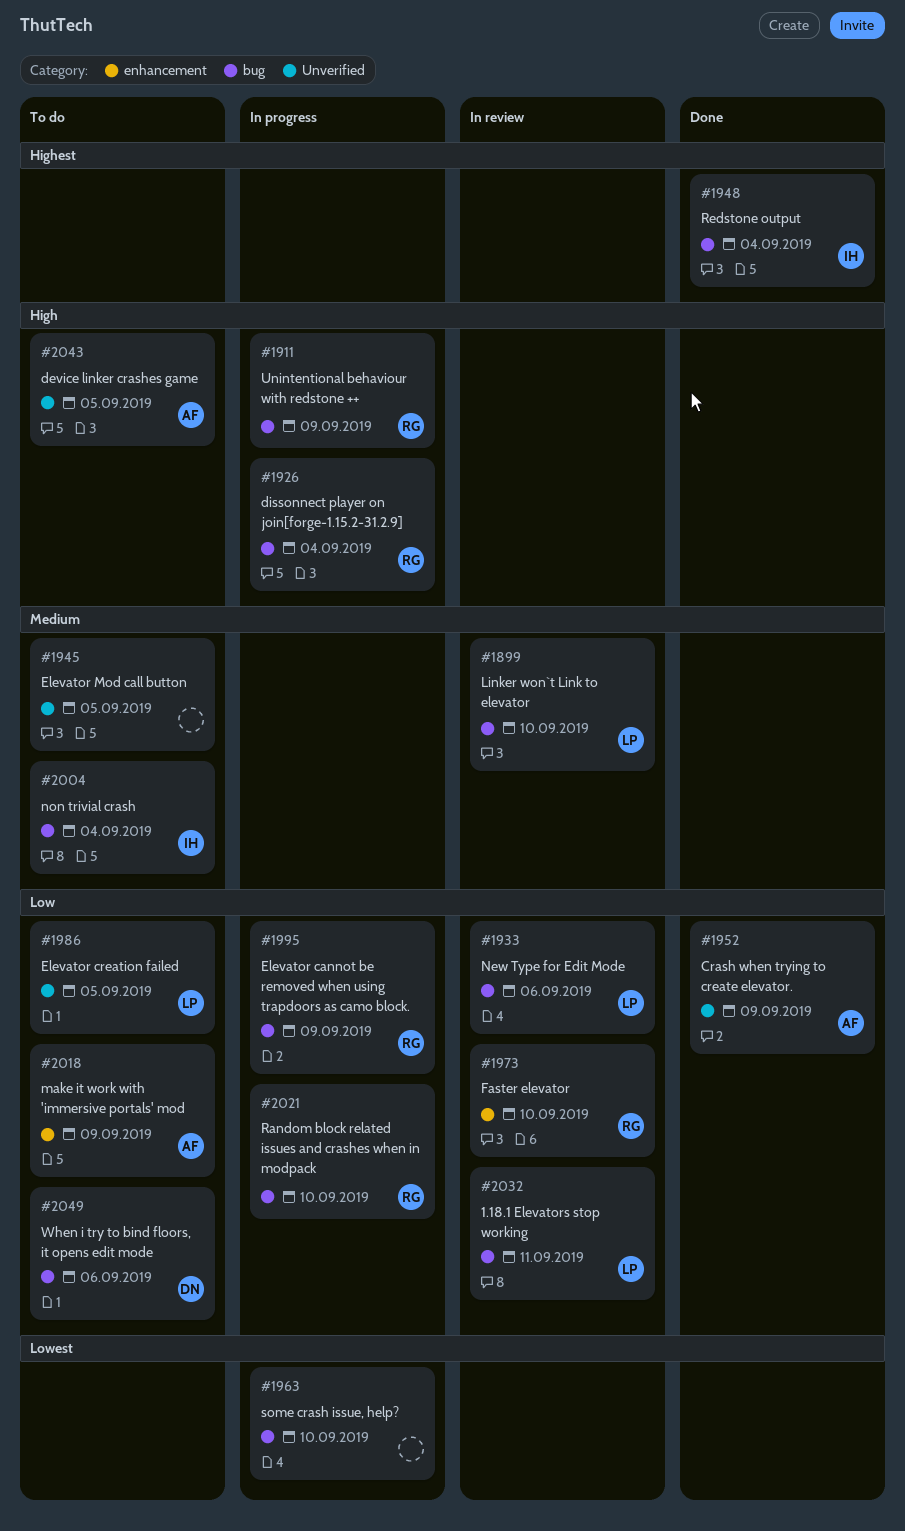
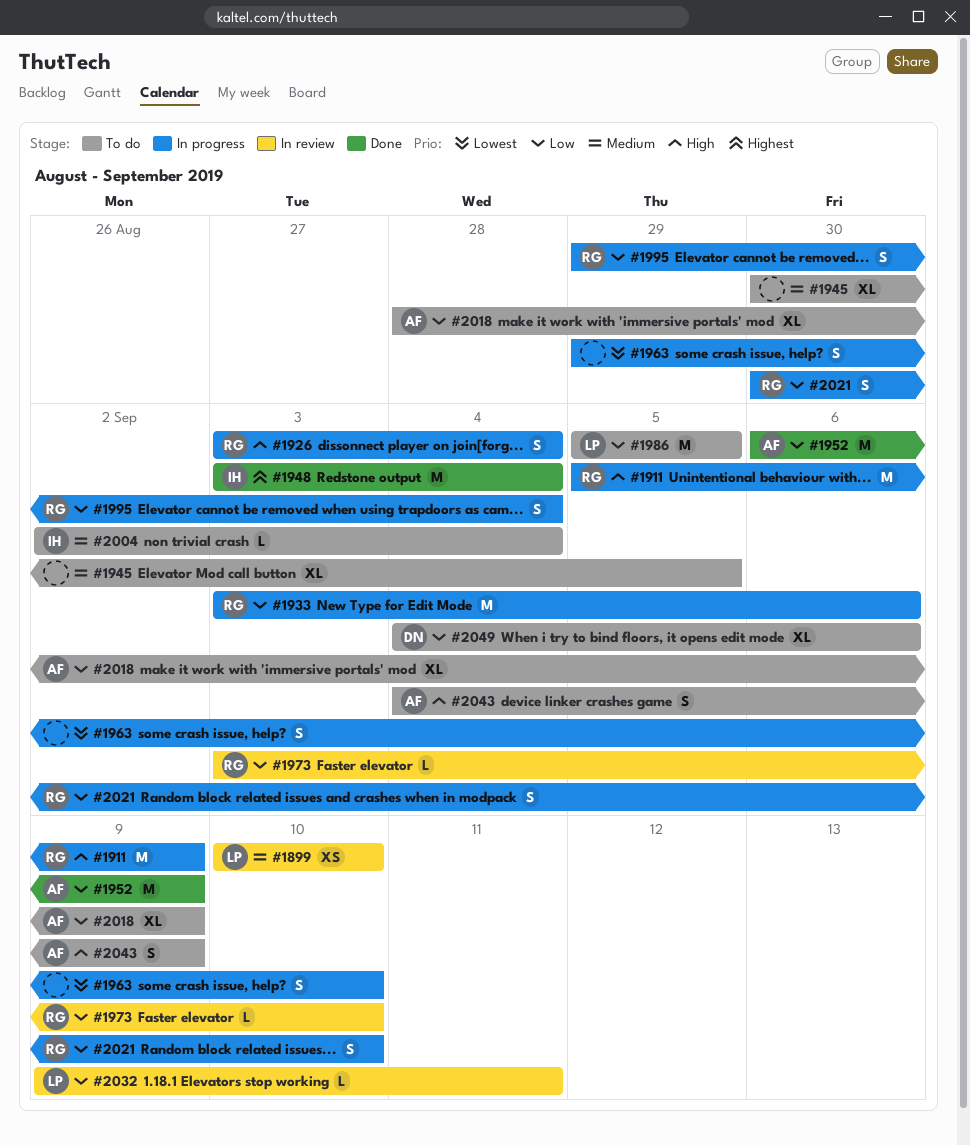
#1933, status: In review -> In progress
#1933, owner: LP -> RG
#1995, due: Sep 9 -> Sep 4
#2043, due: Sep 5 -> Sep 9

